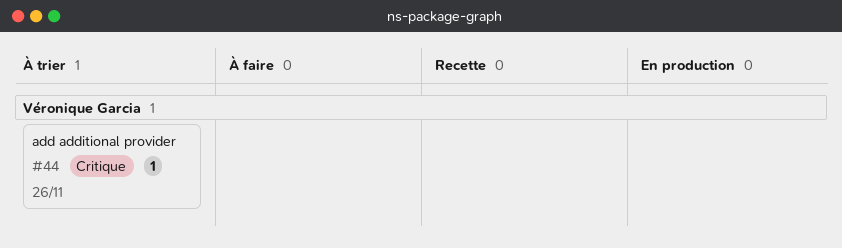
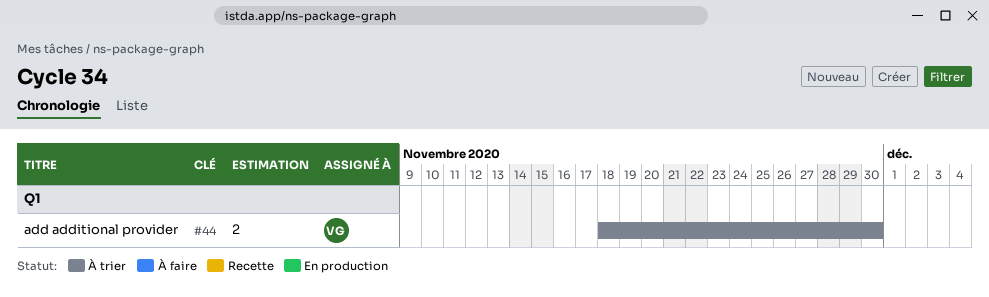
#44, estimate: 1 -> 2
#44, due: Nov 26 -> Nov 30

